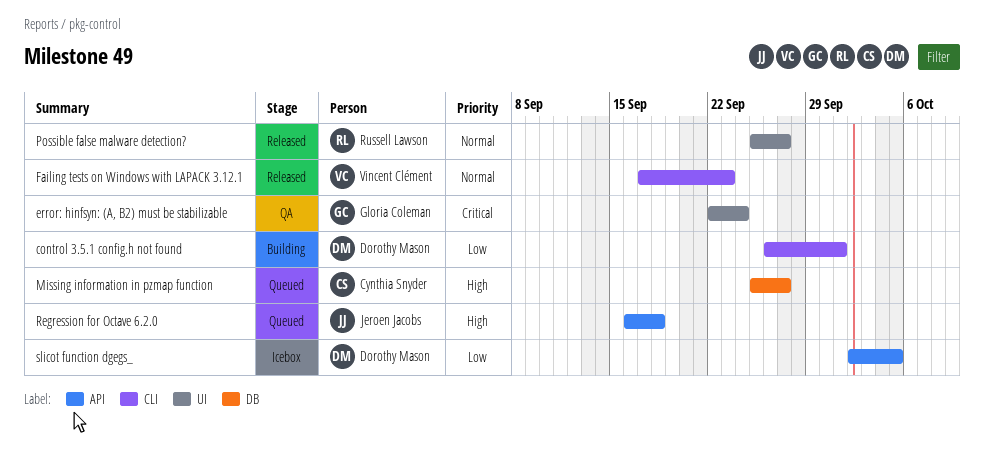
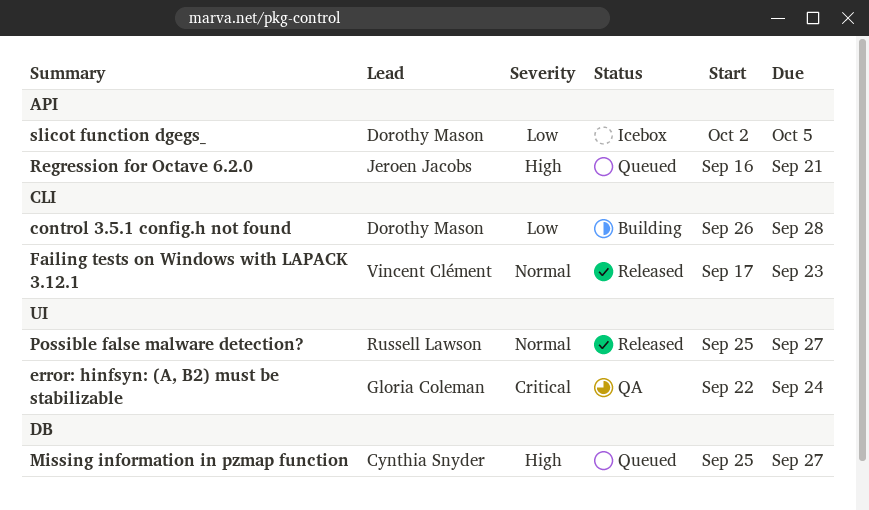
control 3.5.1 config.h not found, due: Oct 1 -> Sep 28
Regression for Octave 6.2.0, due: Sep 18 -> Sep 21

